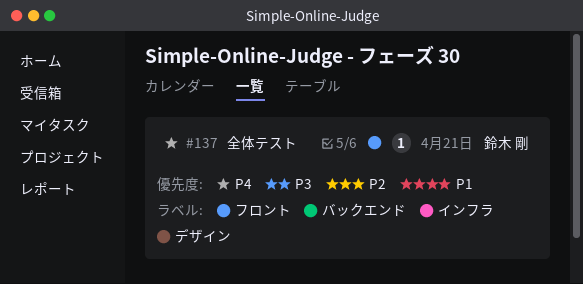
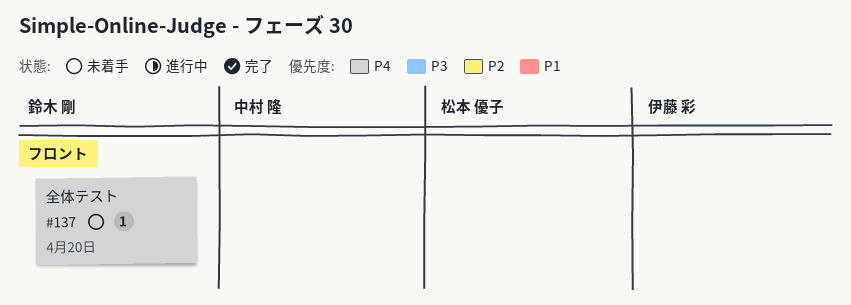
#137, due: Apr 21 -> Apr 20

